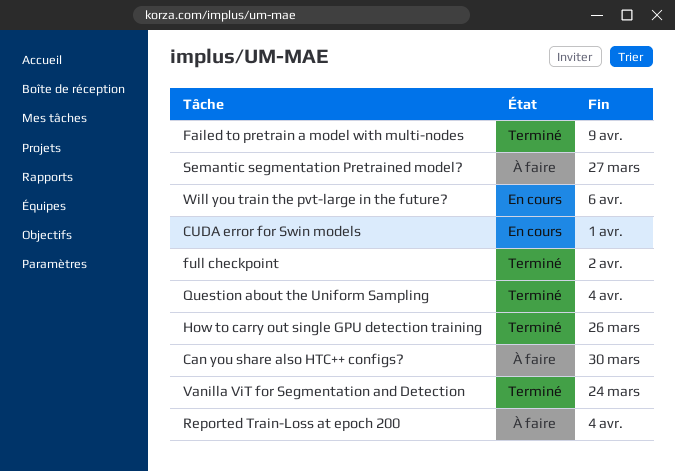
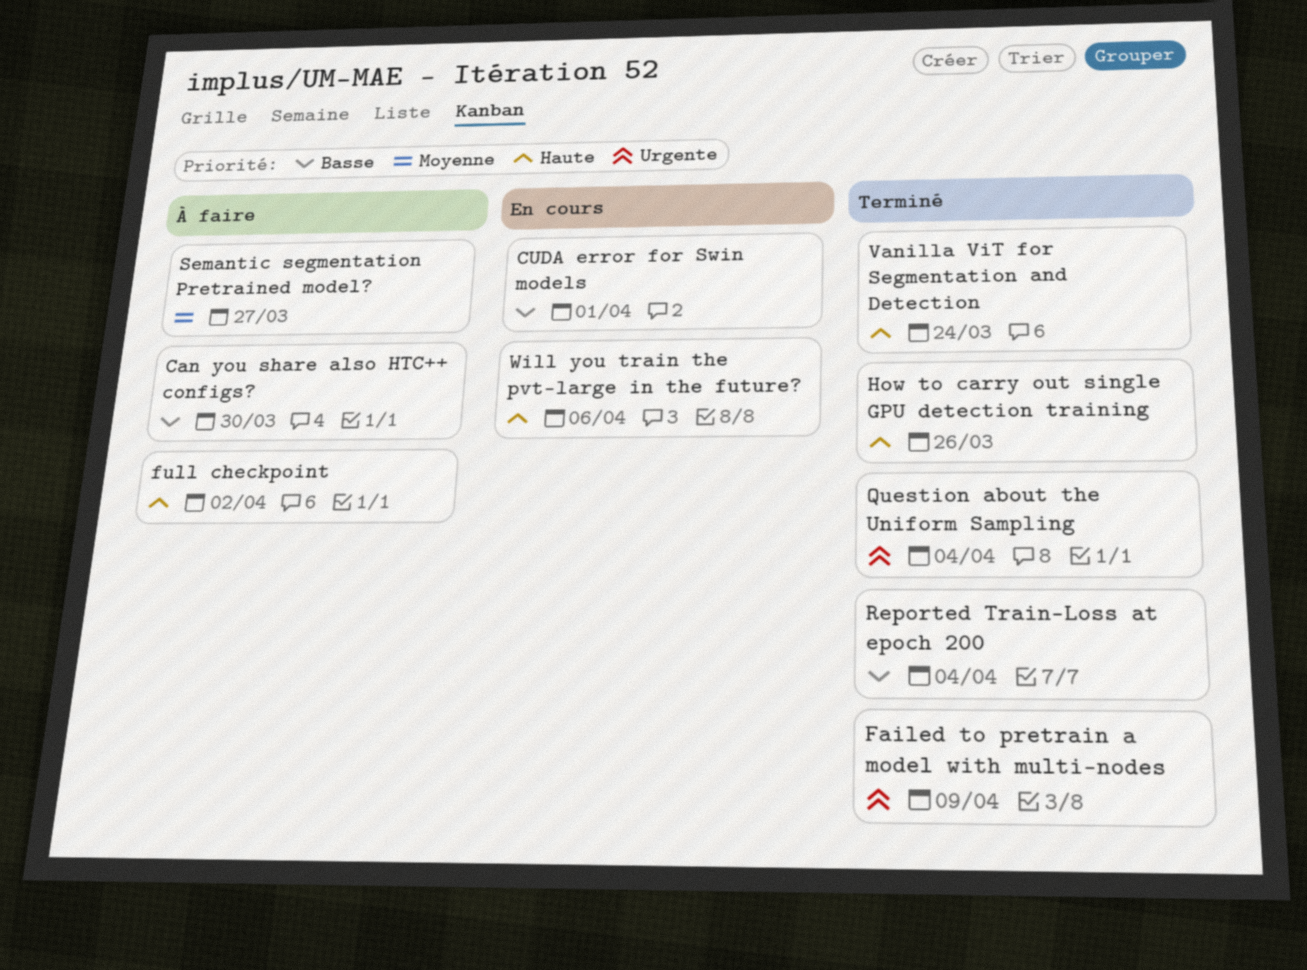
full checkpoint, status: Terminé -> À faire
Reported Train-Loss at epoch 200, status: À faire -> Terminé

